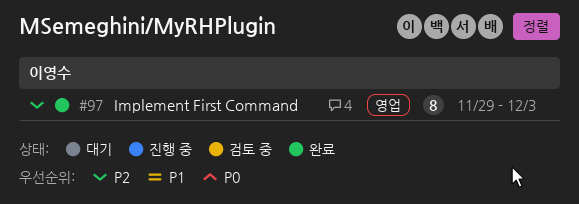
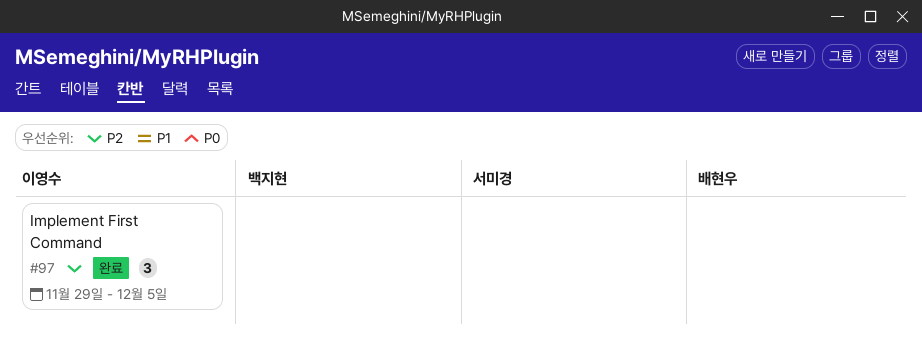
#97, estimate: 8 -> 3
#97, due: Dec 3 -> Dec 5

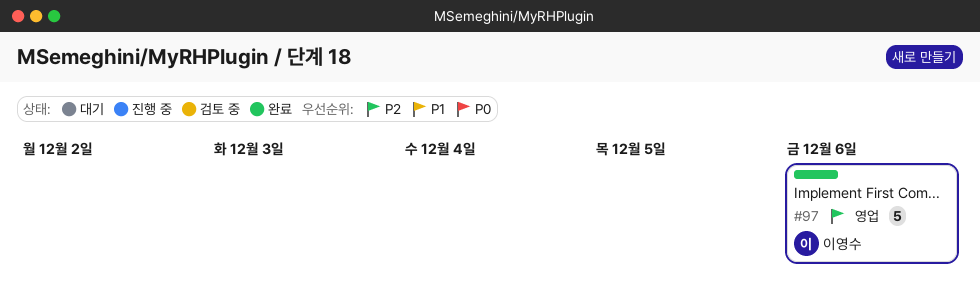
#97, estimate: 3 -> 5
#97, due: Dec 5 -> Dec 6

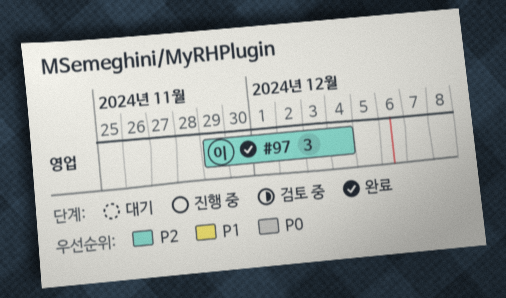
#97, estimate: 5 -> 3
#97, due: Dec 6 -> Dec 4

